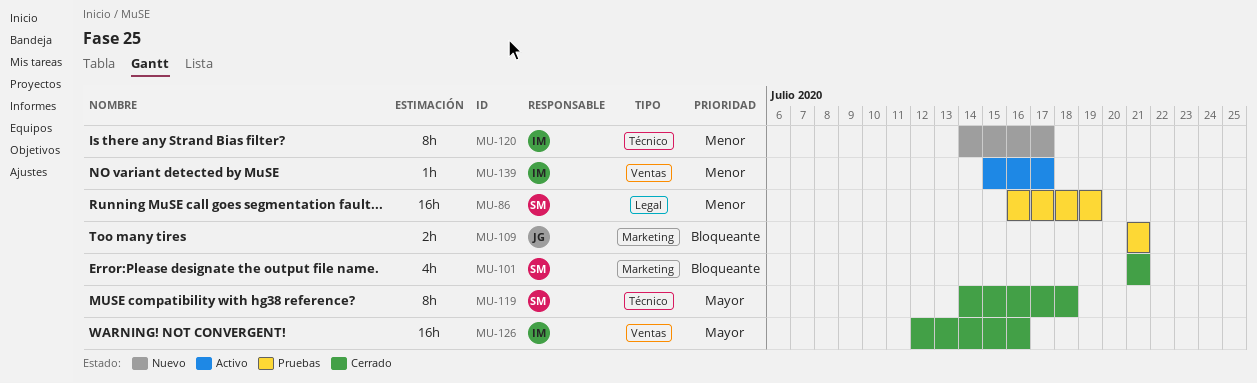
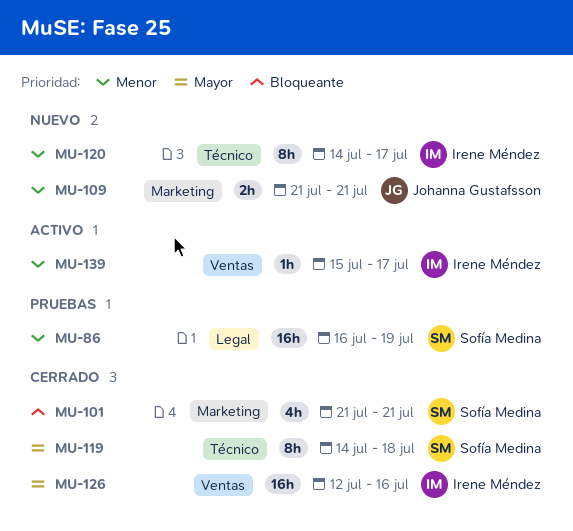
MU-109, status: Pruebas -> Nuevo
MU-109, priority: Bloqueante -> Menor

